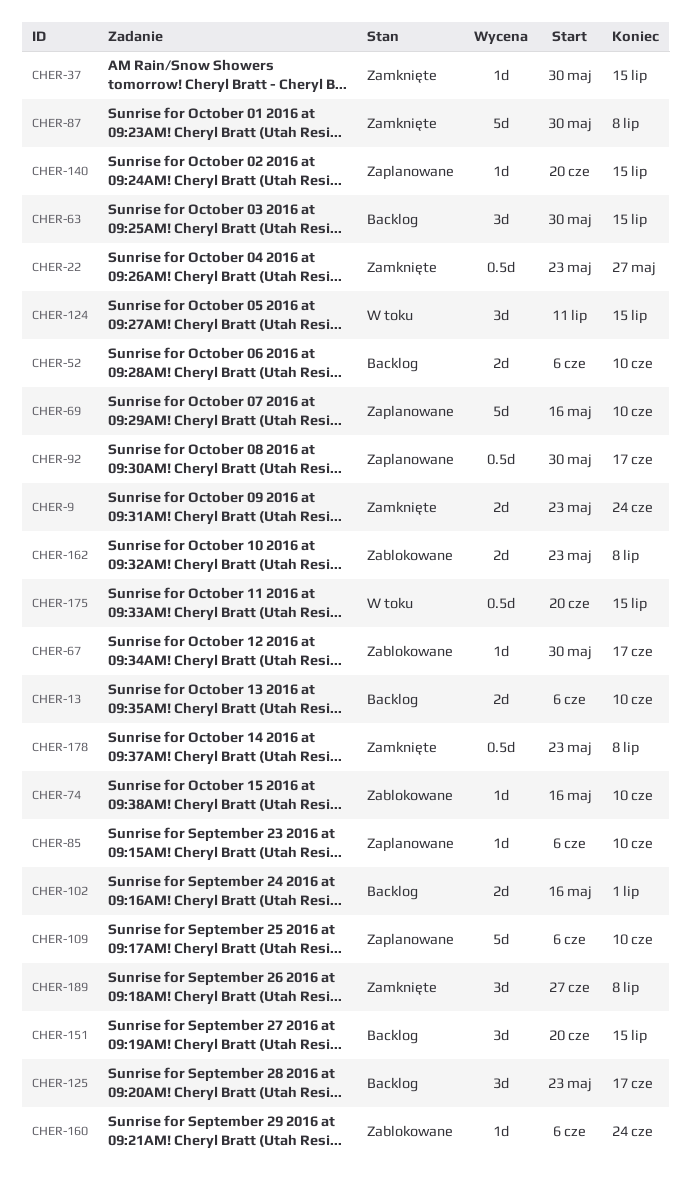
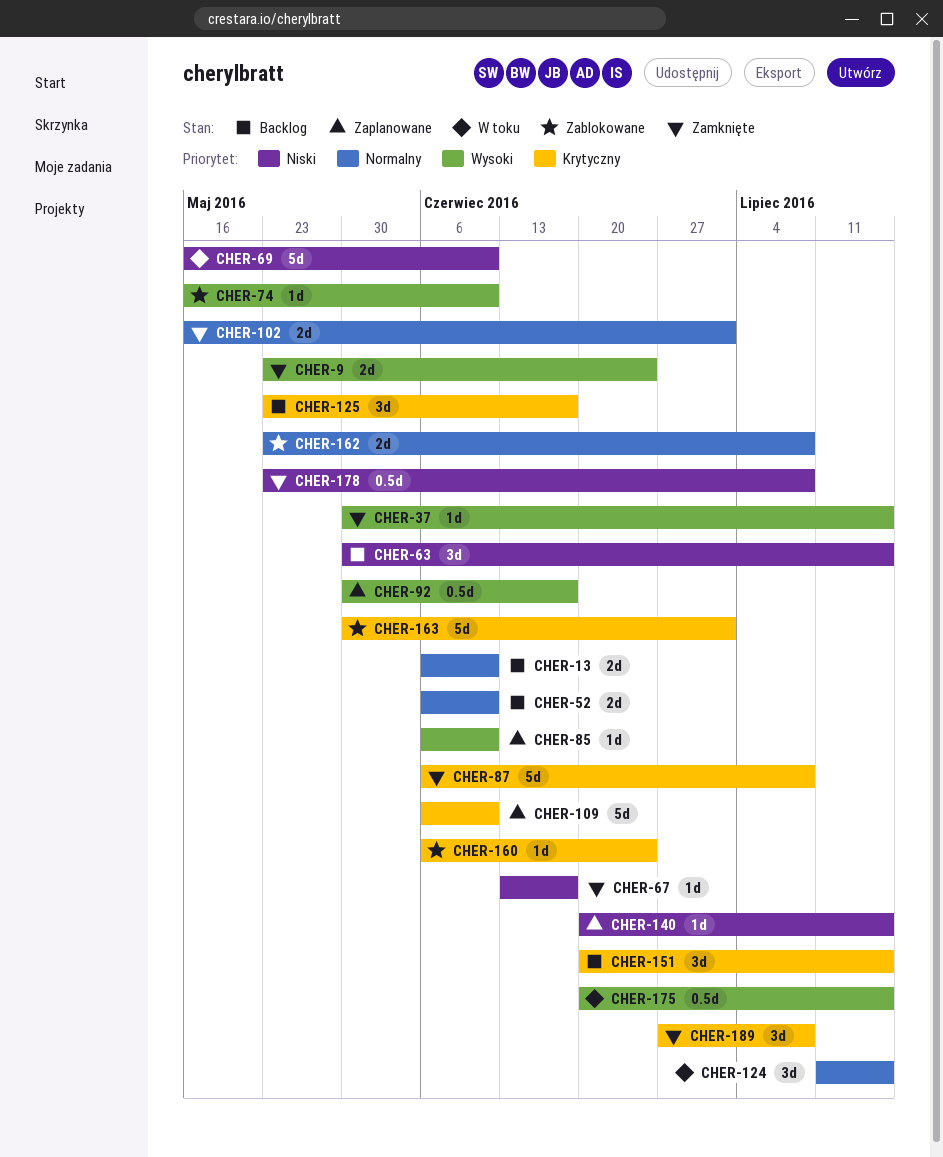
CHER-22: present -> none
CHER-67, status: Zablokowane -> Zamknięte
CHER-67, start: May 30 -> Jun 13
CHER-69, status: Zaplanowane -> W toku
CHER-87, start: May 30 -> Jun 6
CHER-102, status: Backlog -> Zamknięte
CHER-163: none -> present

